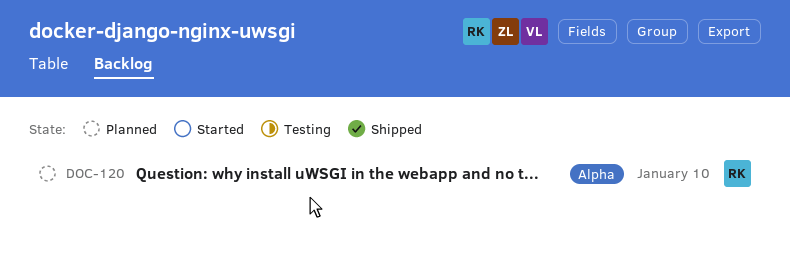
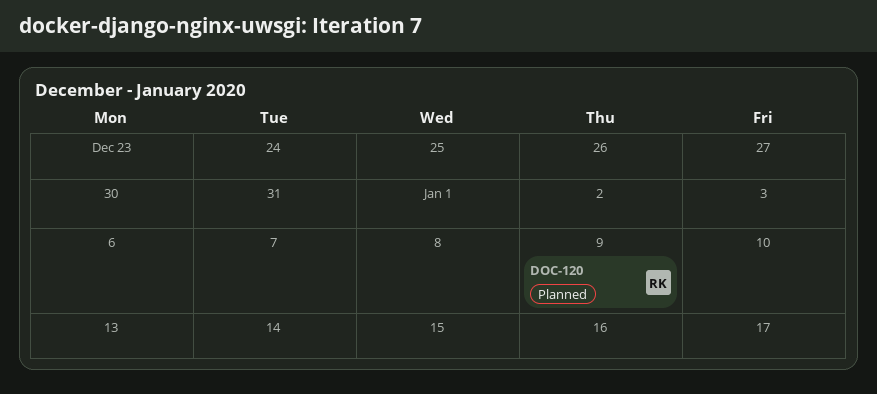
DOC-120, due: Jan 10 -> Jan 9

